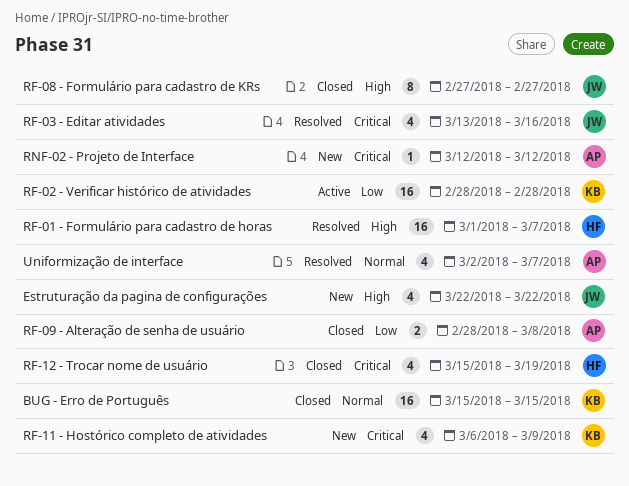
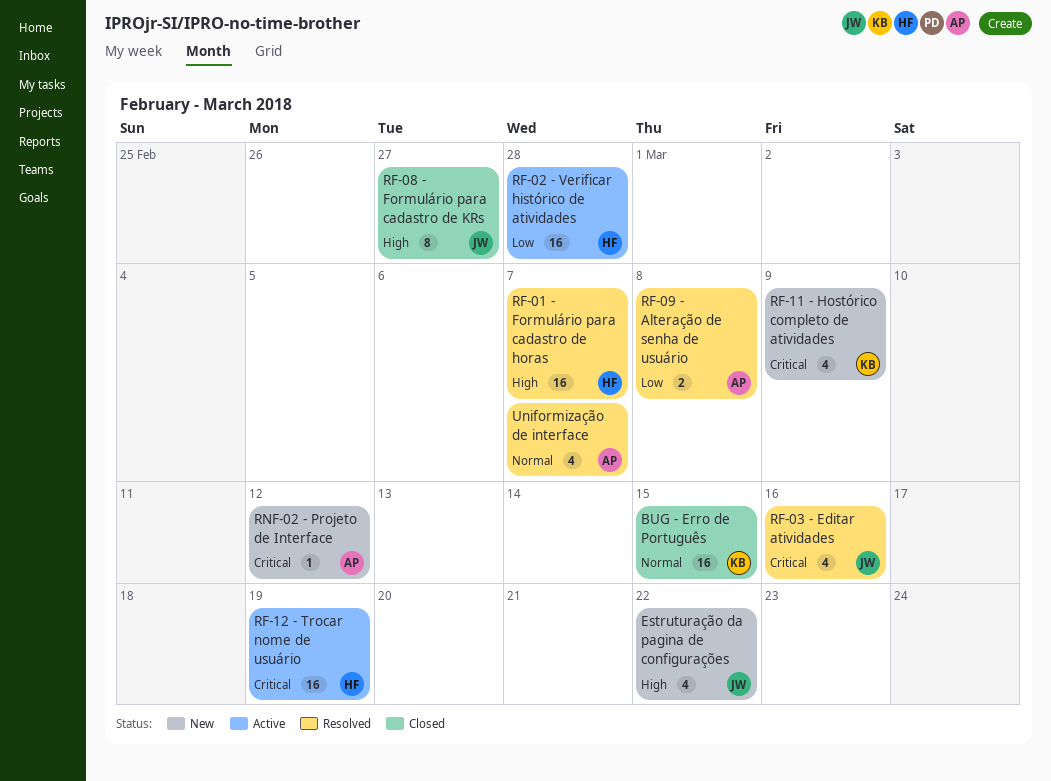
RF-02 - Verificar histórico de atividades, owner: KB -> HF
RF-09 - Alteração de senha de usuário, status: Closed -> Resolved
RF-12 - Trocar nome de usuário, status: Closed -> Active
RF-12 - Trocar nome de usuário, estimate: 4 -> 16

